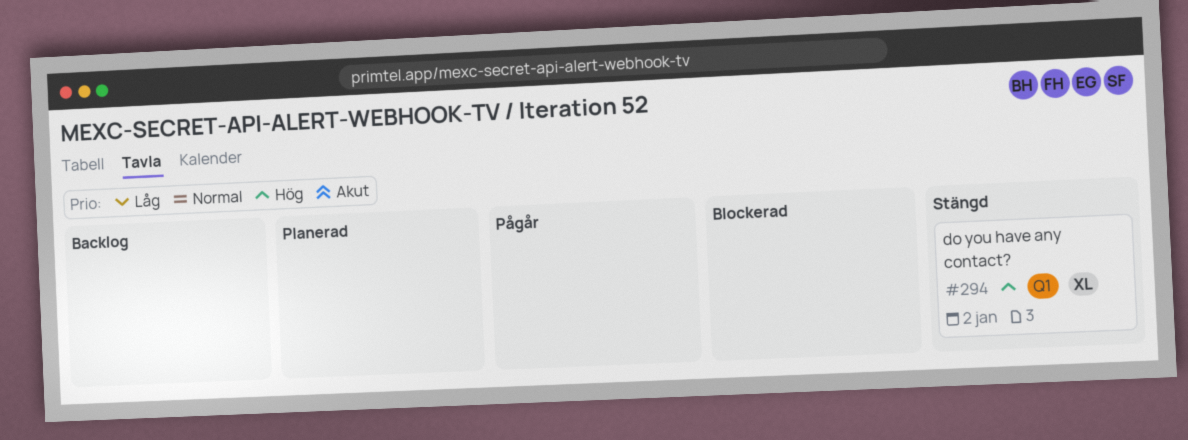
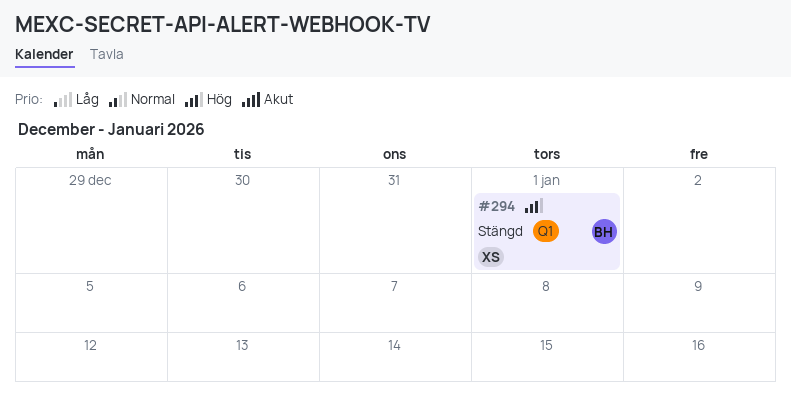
#294, estimate: XL -> XS
#294, due: Jan 2 -> Jan 1

